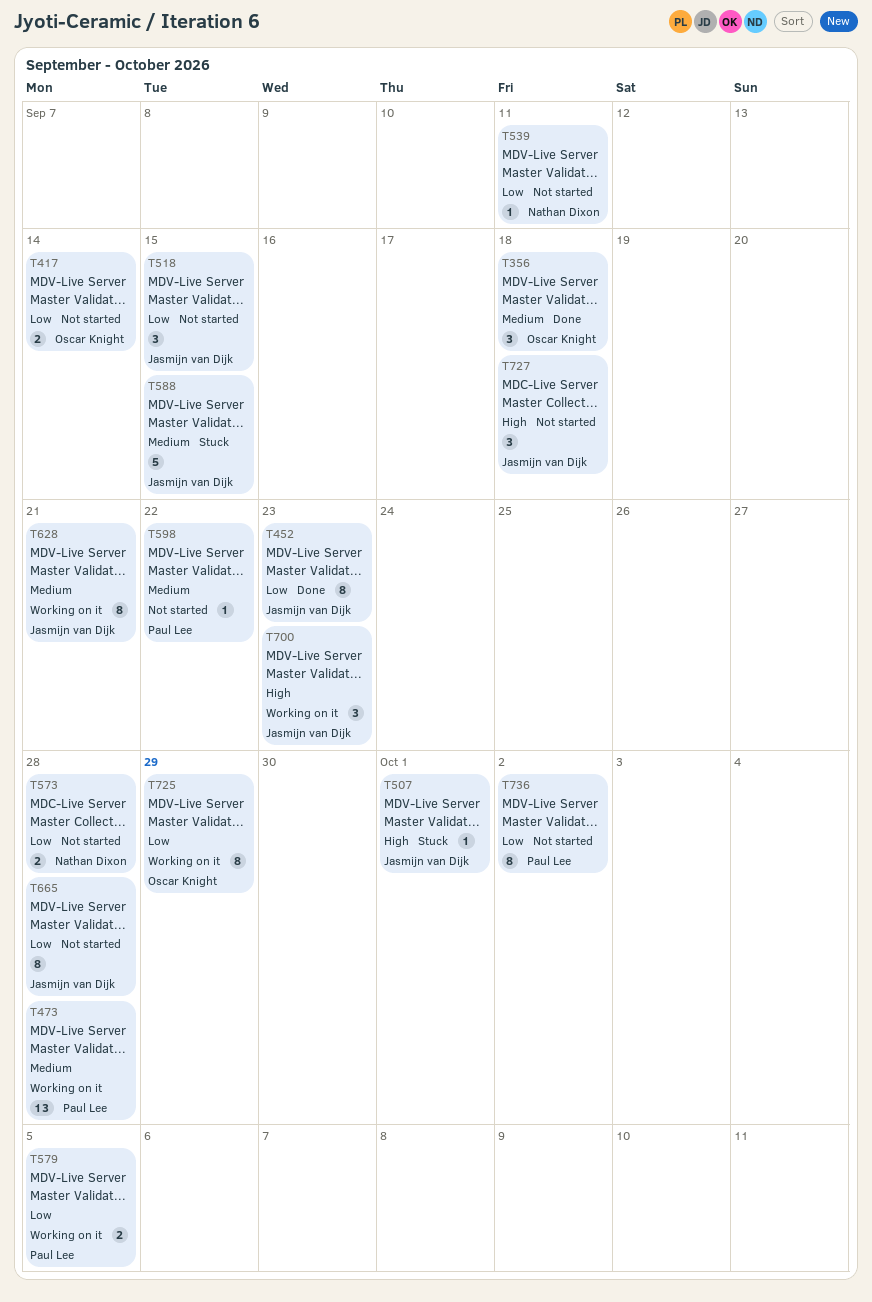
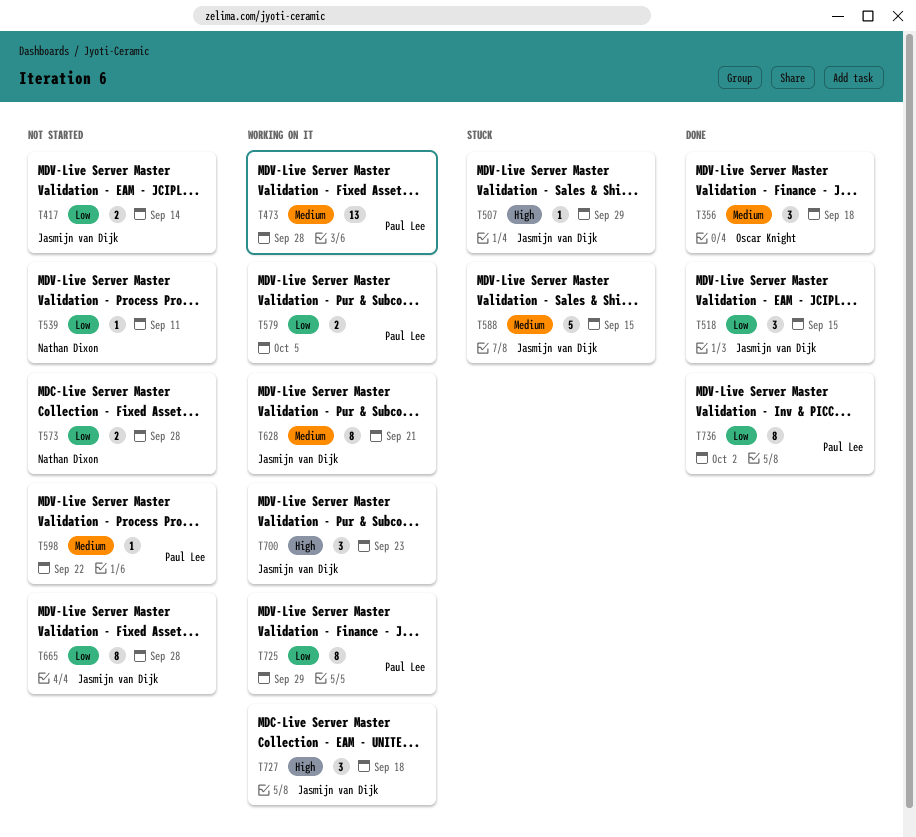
T417, owner: Oscar Knight -> Jasmijn van Dijk
T452: present -> none
T507, due: Oct 1 -> Sep 29
T518, status: Not started -> Done
T725, owner: Oscar Knight -> Paul Lee
T727, status: Not started -> Working on it
T736, status: Not started -> Done

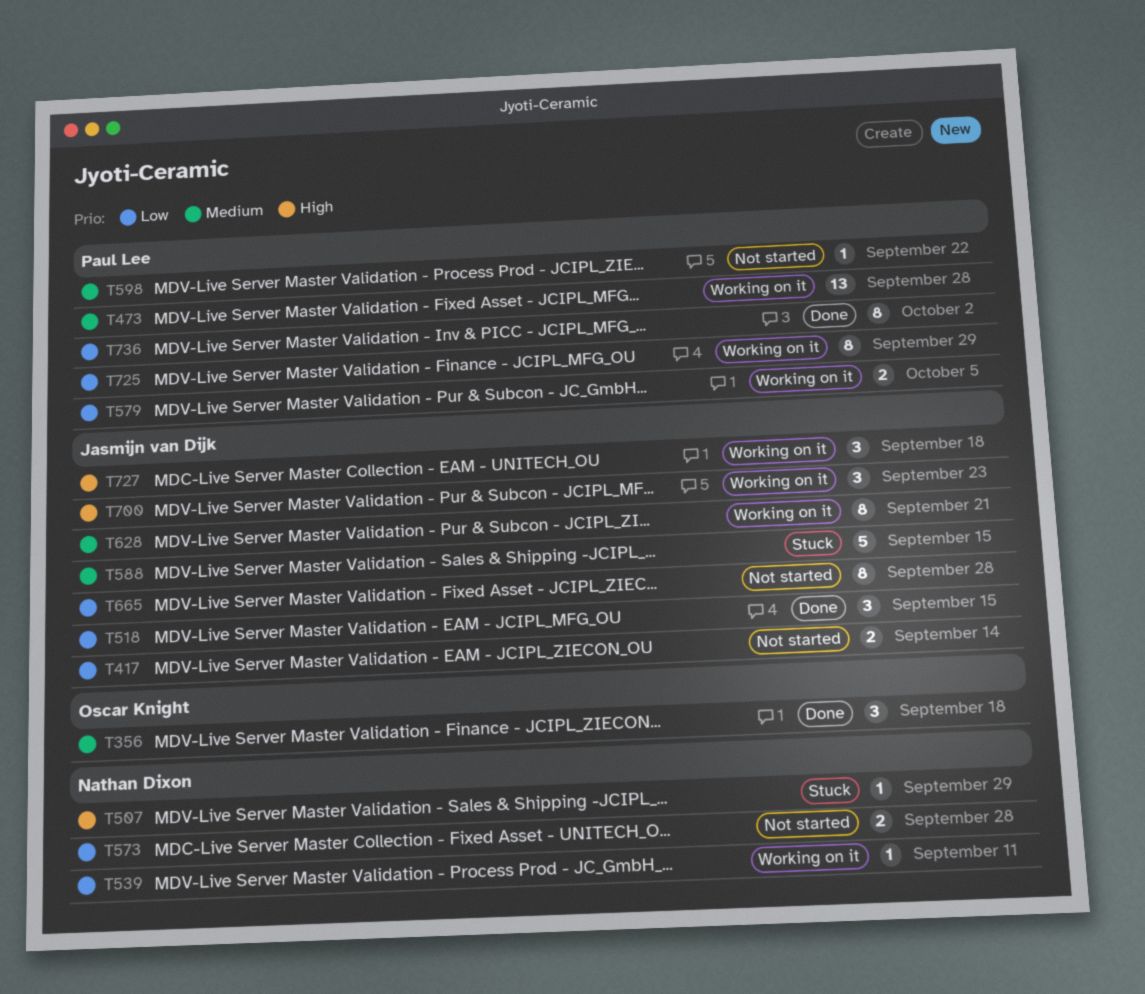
T507, owner: Jasmijn van Dijk -> Nathan Dixon
T539, status: Not started -> Working on it

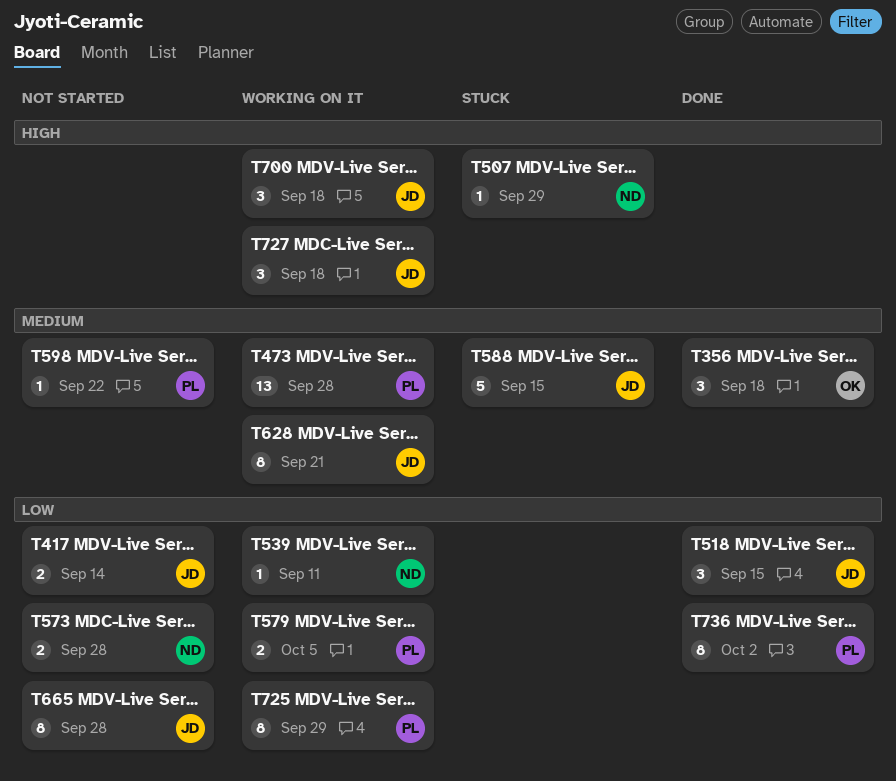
T700, due: Sep 23 -> Sep 18

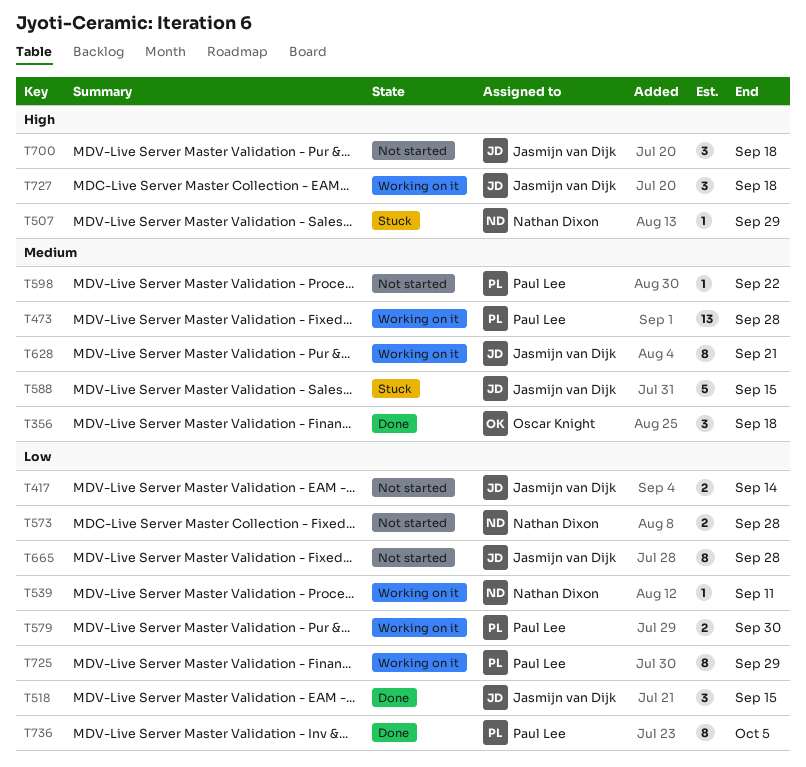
T579, due: Oct 5 -> Sep 30
T700, status: Working on it -> Not started
T736, due: Oct 2 -> Oct 5

